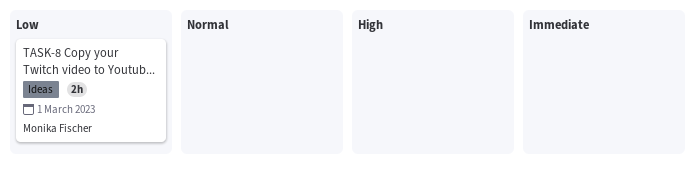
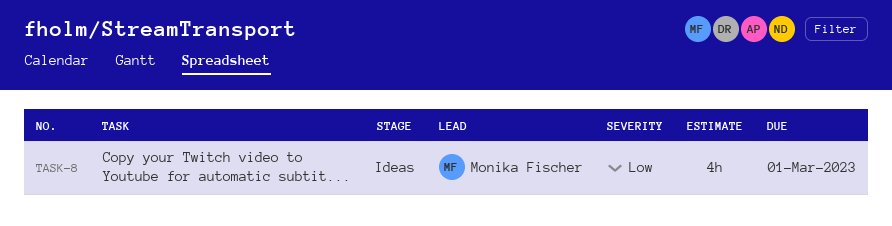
TASK-8, estimate: 2h -> 4h

